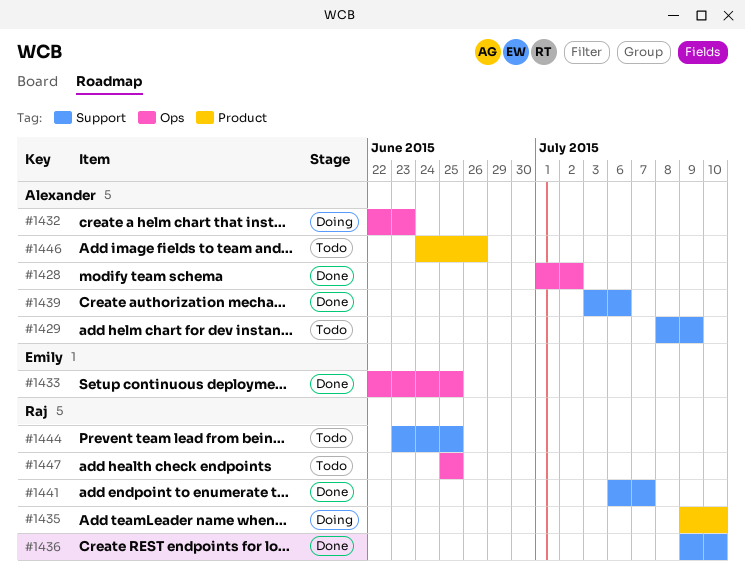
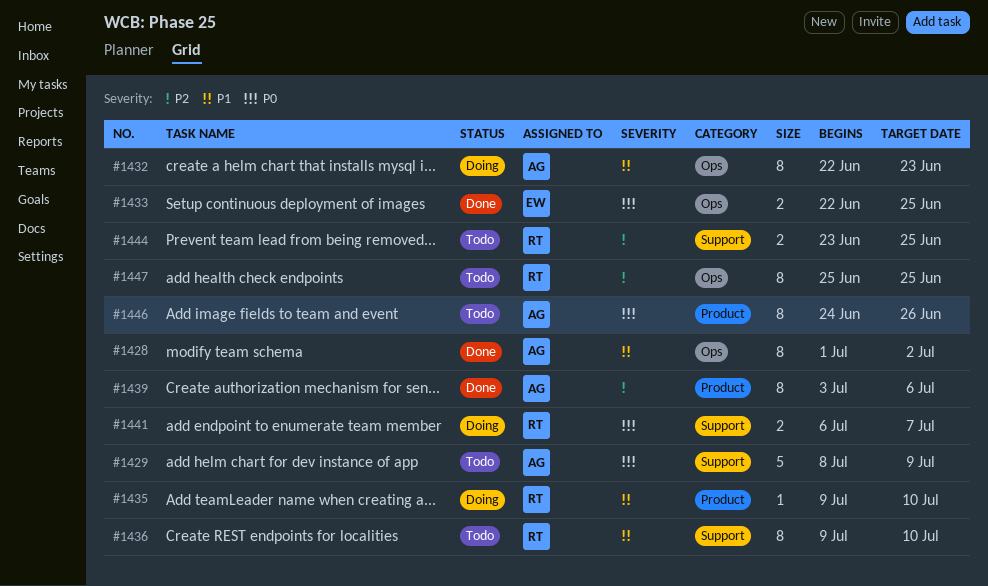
#1436, status: Done -> Todo
#1439, label: Support -> Product
#1441, status: Done -> Doing

